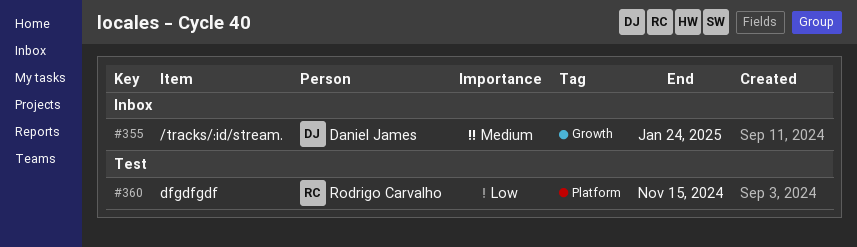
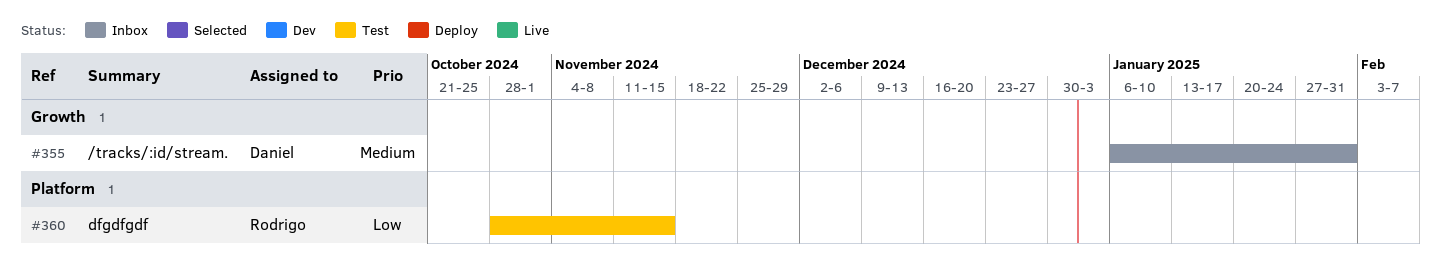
#355, due: Jan 24 -> Jan 31

